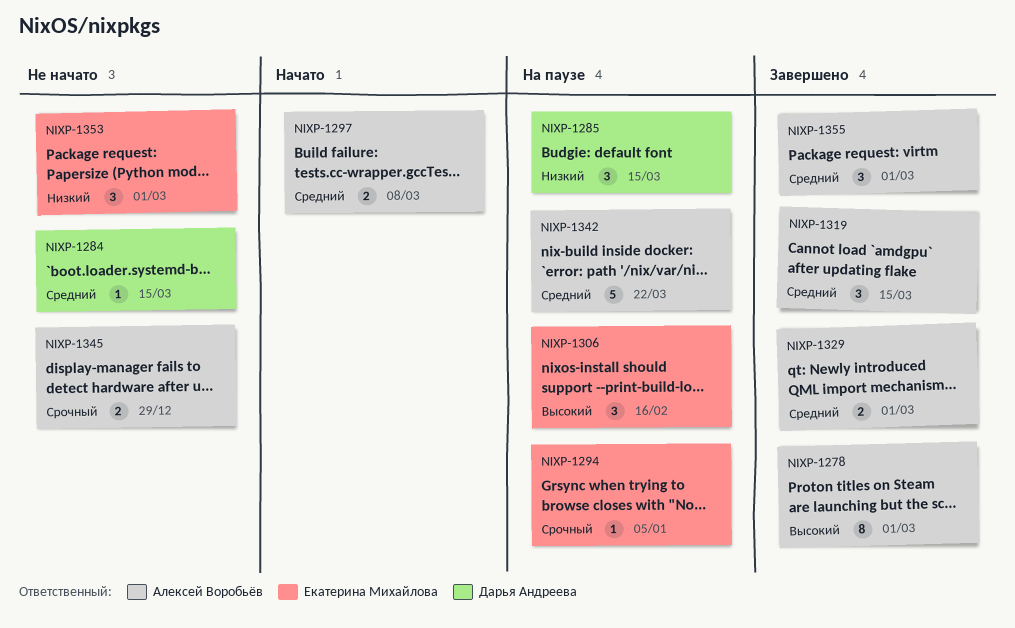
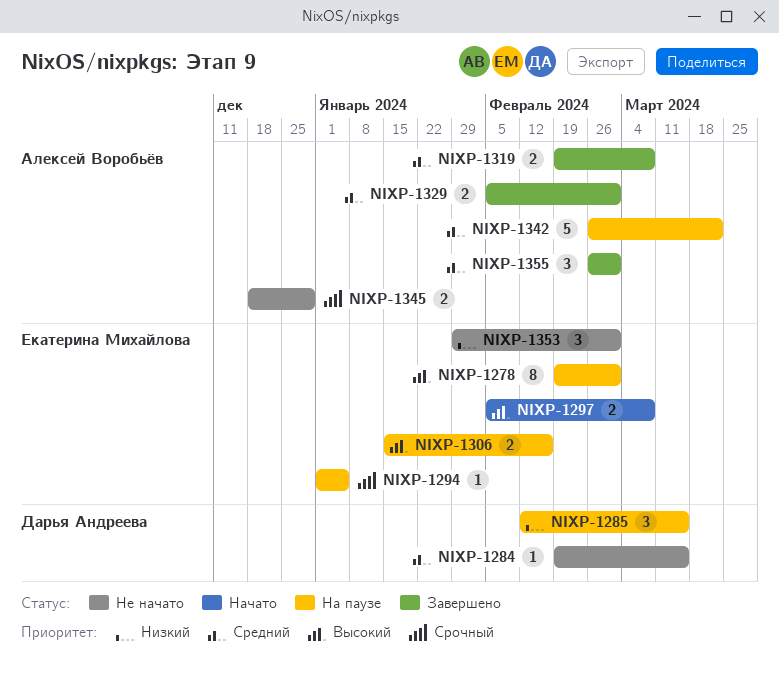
NIXP-1278, status: Завершено -> На паузе
NIXP-1278, owner: Алексей Воробьёв -> Екатерина Михайлова
NIXP-1297, owner: Алексей Воробьёв -> Екатерина Михайлова
NIXP-1297, priority: Средний -> Высокий
NIXP-1306, estimate: 3 -> 2
NIXP-1319, estimate: 3 -> 2
NIXP-1319, due: Mar 15 -> Mar 8

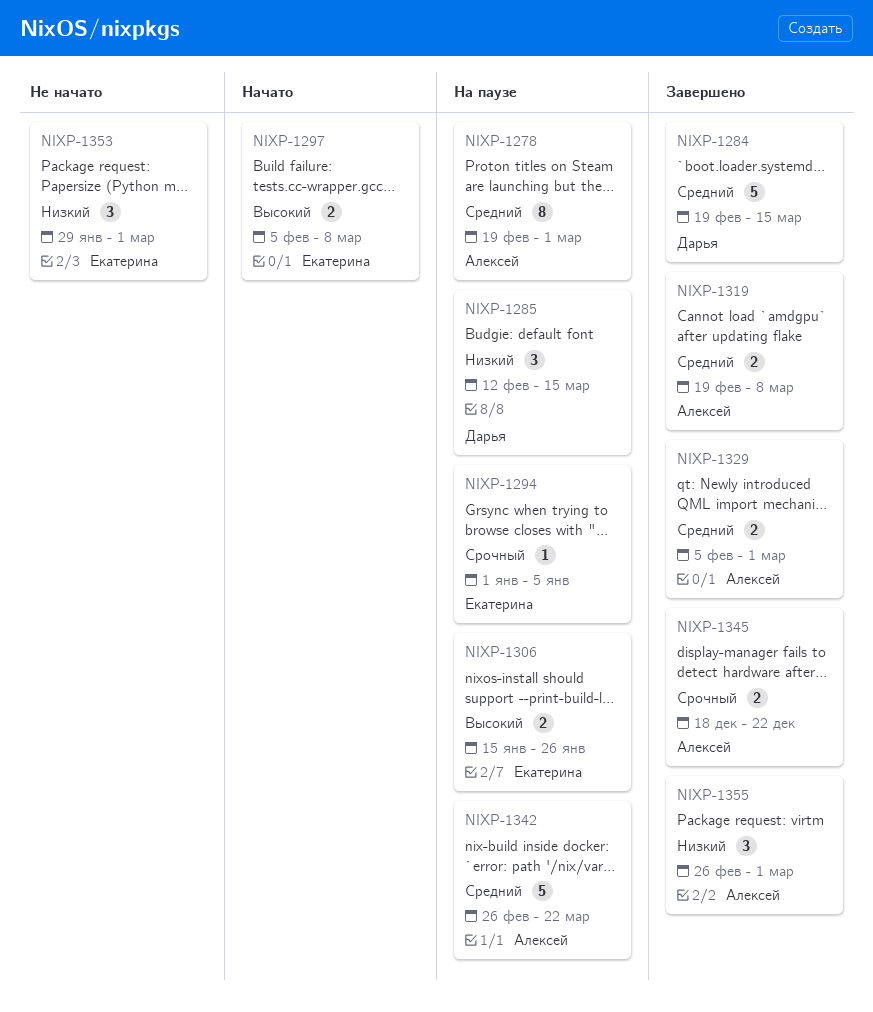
NIXP-1278, owner: Екатерина Михайлова -> Алексей Воробьёв
NIXP-1278, priority: Высокий -> Средний
NIXP-1284, status: Не начато -> Завершено
NIXP-1284, estimate: 1 -> 5
NIXP-1306, due: Feb 16 -> Jan 26
NIXP-1345, status: Не начато -> Завершено
NIXP-1345, due: Dec 29 -> Dec 22
NIXP-1355, priority: Средний -> Низкий

